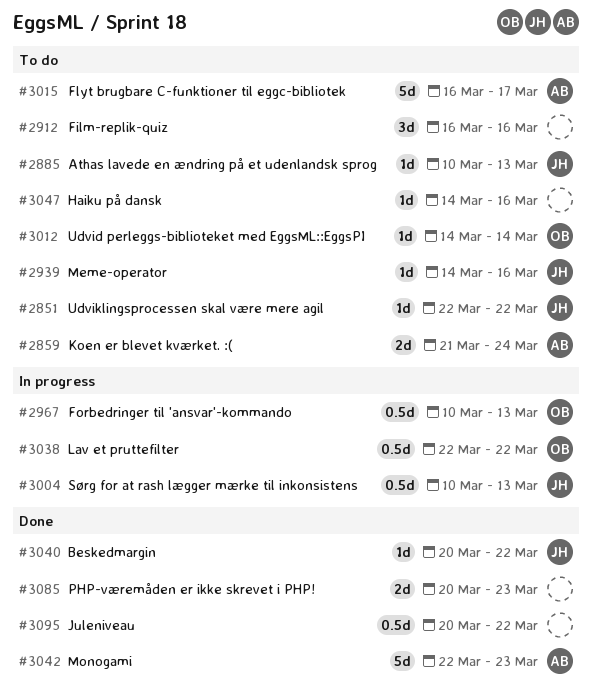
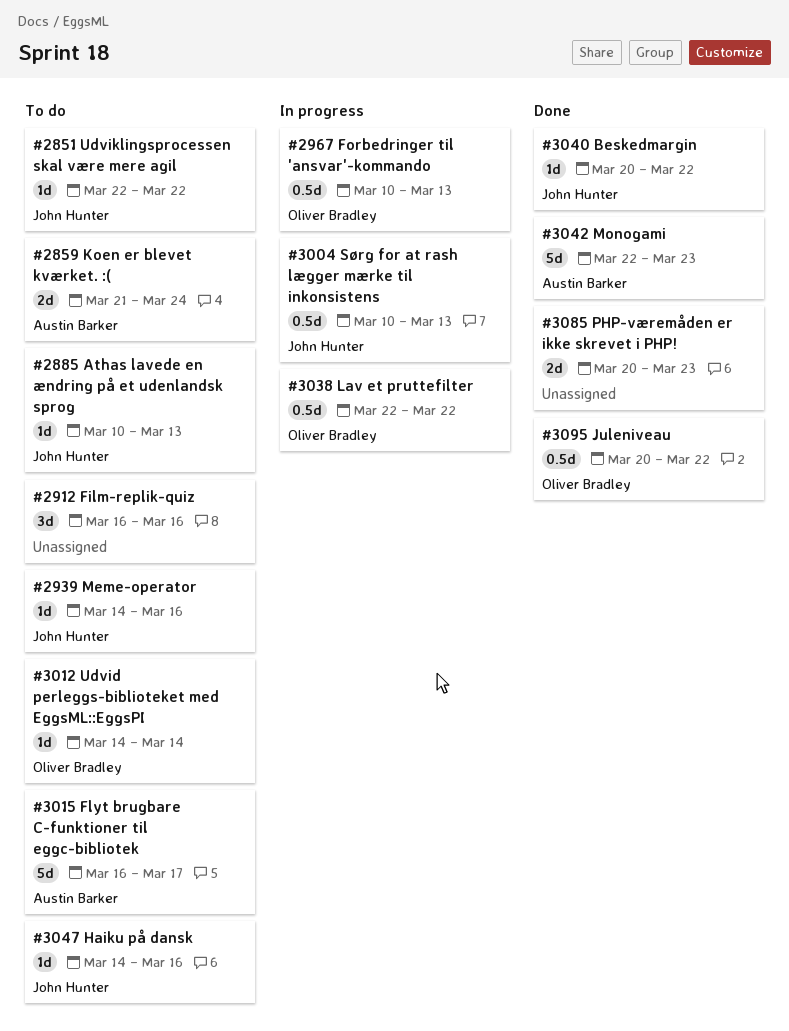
#3047, owner: none -> John Hunter
#3095, owner: none -> Oliver Bradley

